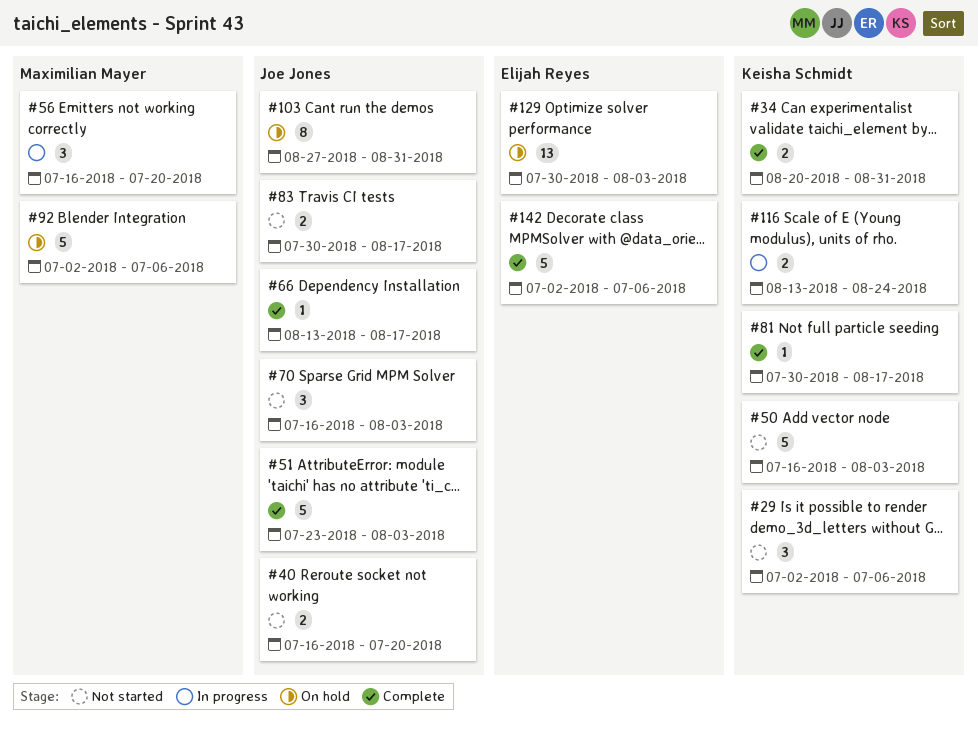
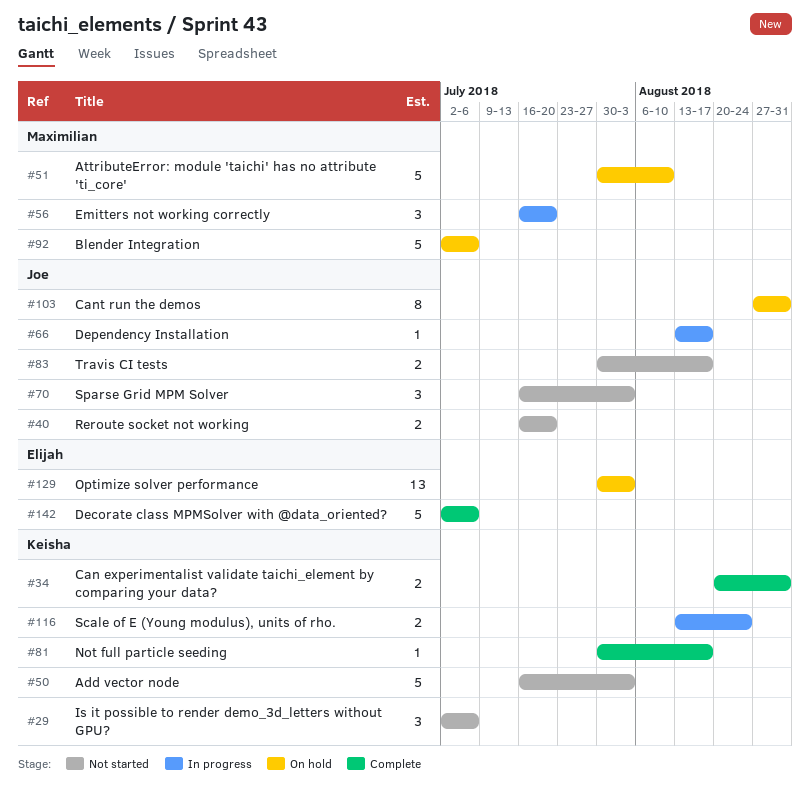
#51, status: Complete -> On hold
#51, owner: Joe Jones -> Maximilian Mayer
#51, start: Jul 23 -> Jul 30
#51, due: Aug 3 -> Aug 10
#66, status: Complete -> In progress

